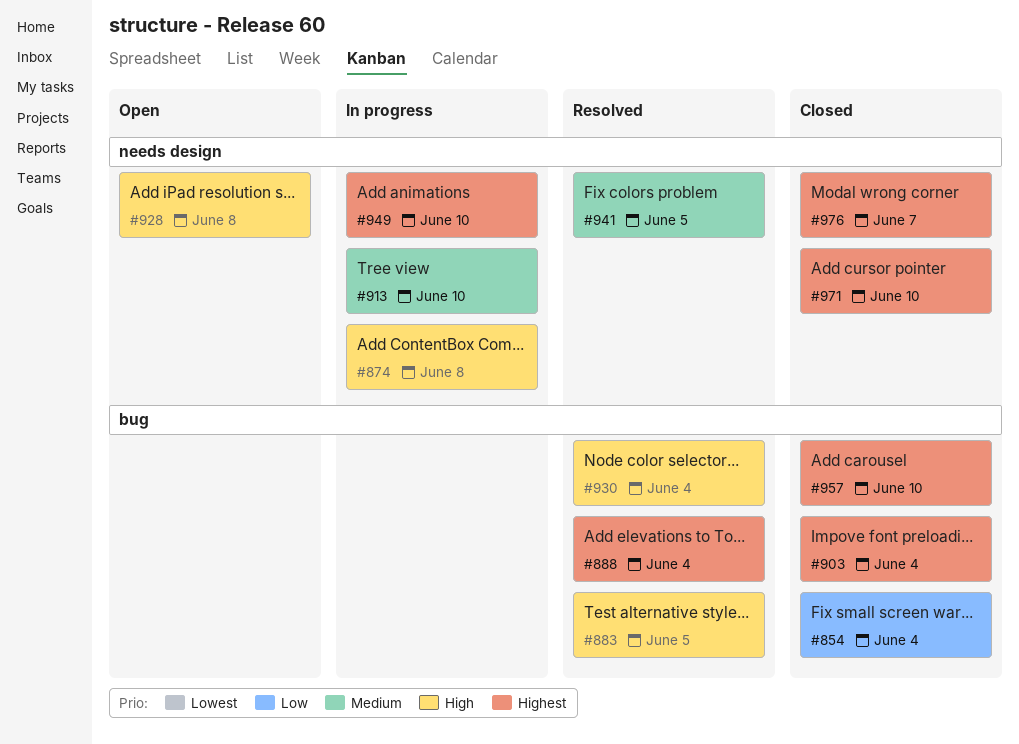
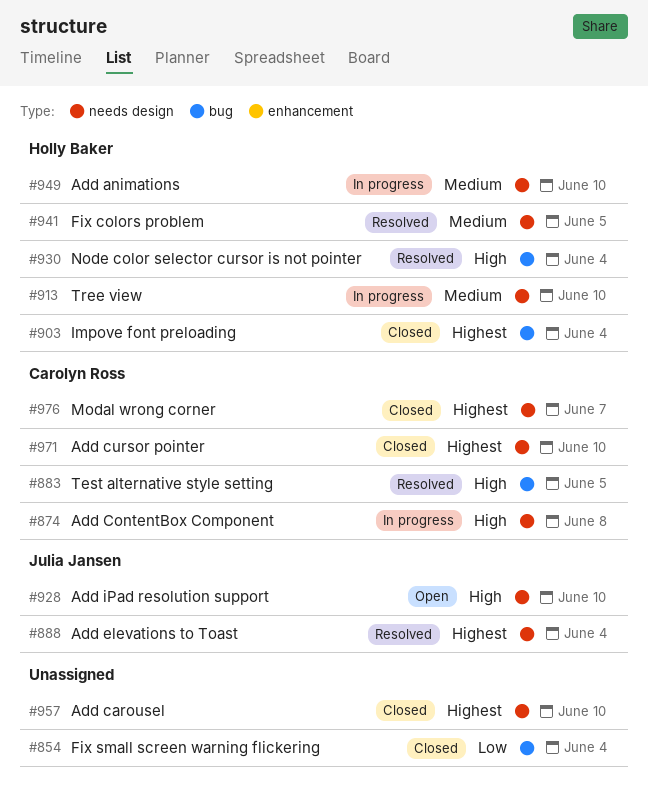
#888, label: bug -> needs design
#928, due: Jun 8 -> Jun 10
#949, priority: Highest -> Medium
#957, label: bug -> needs design

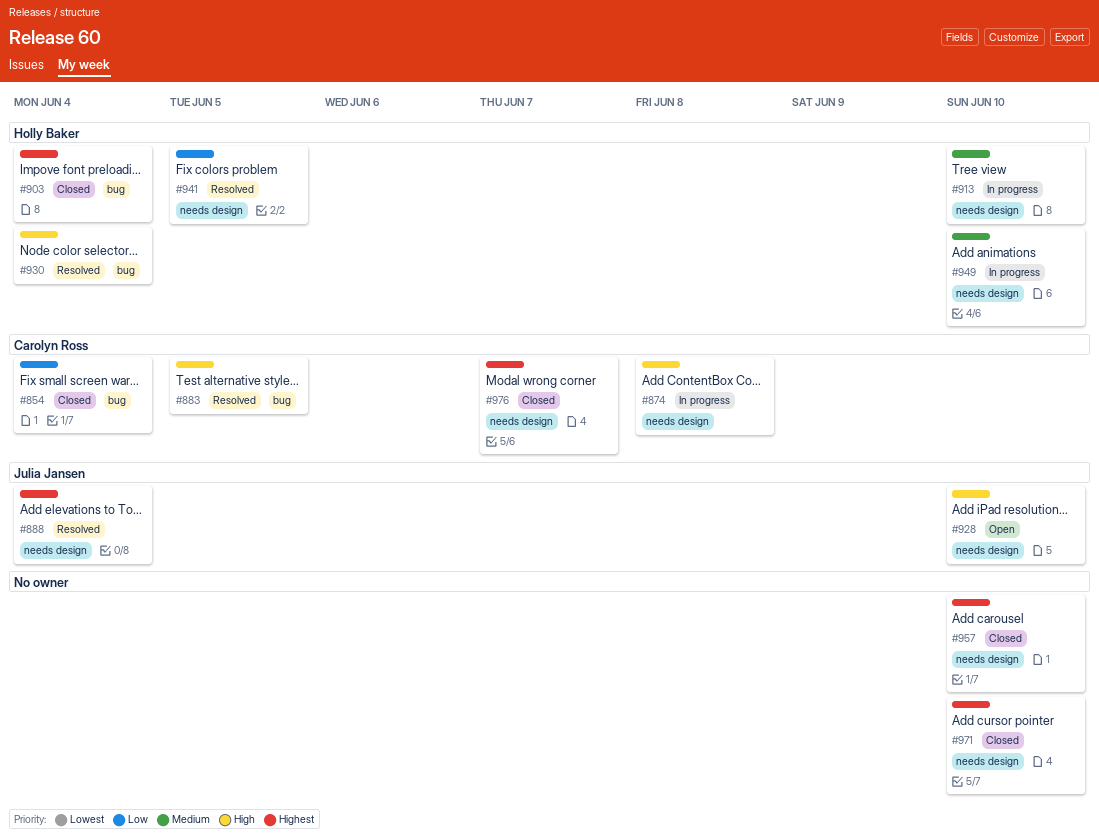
#854, owner: none -> Carolyn Ross
#941, priority: Medium -> Low
#971, owner: Carolyn Ross -> none

